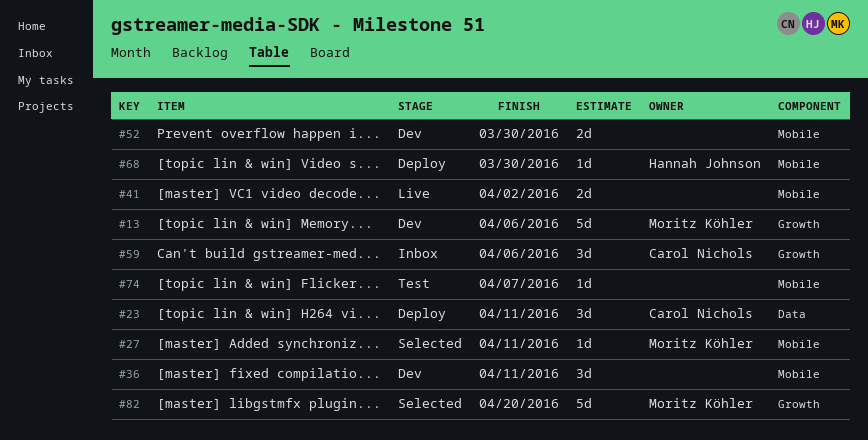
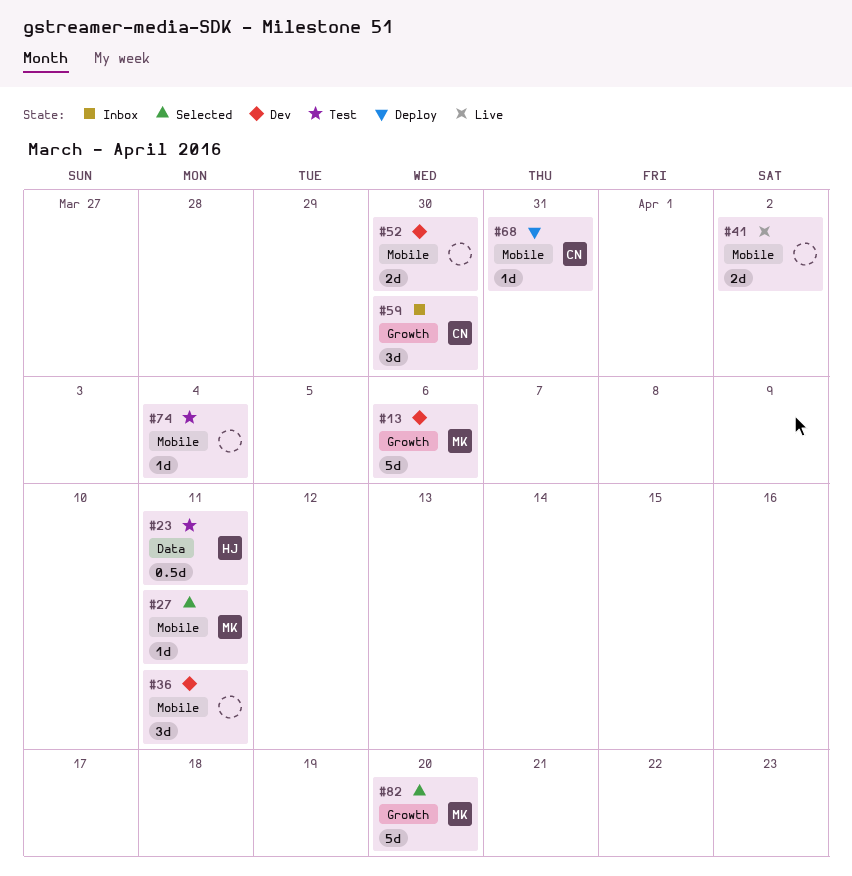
#23, status: Deploy -> Test
#23, owner: Carol Nichols -> Hannah Johnson
#23, estimate: 3d -> 0.5d
#59, due: Apr 6 -> Mar 30
#68, owner: Hannah Johnson -> Carol Nichols
#68, due: Mar 30 -> Mar 31
#74, due: Apr 7 -> Apr 4

